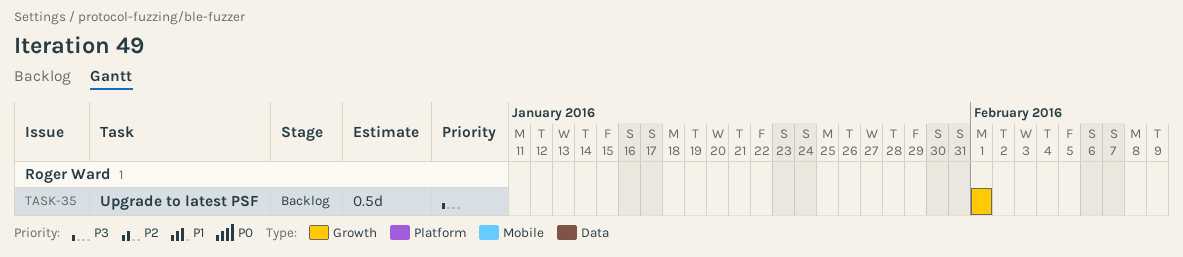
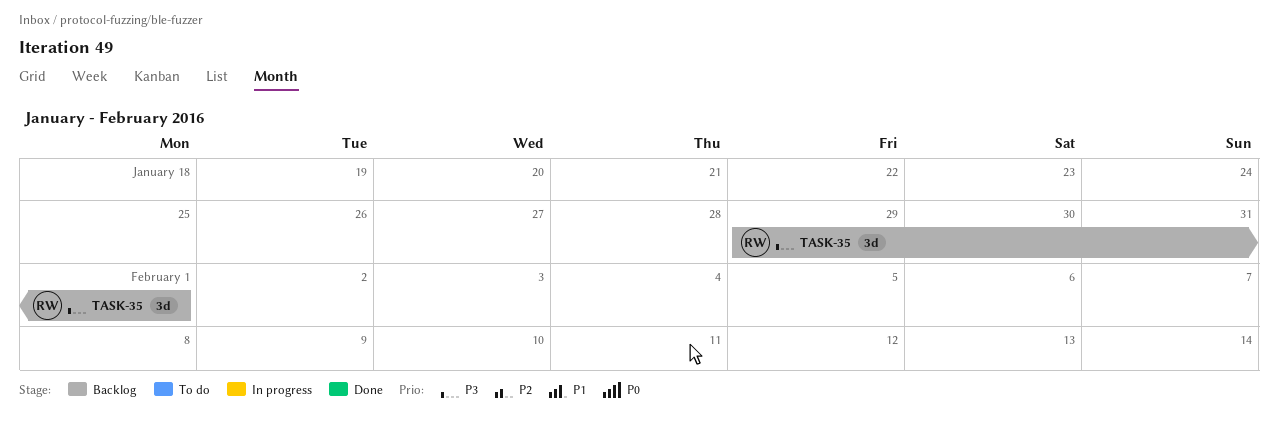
TASK-35, estimate: 0.5d -> 3d
TASK-35, start: Feb 1 -> Jan 29

